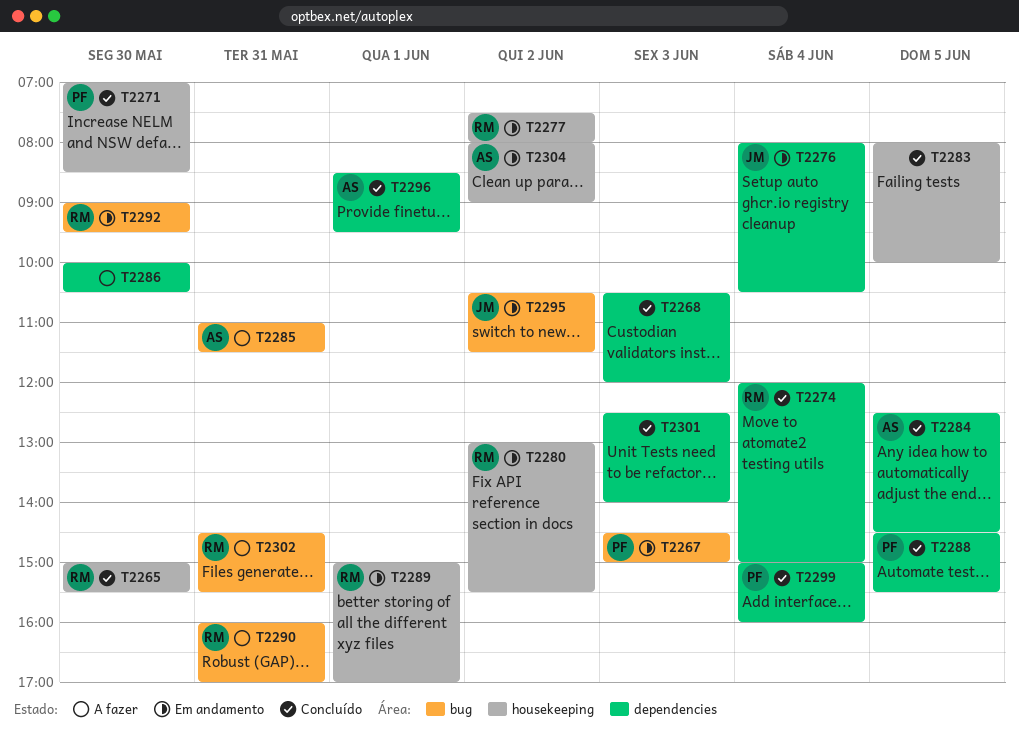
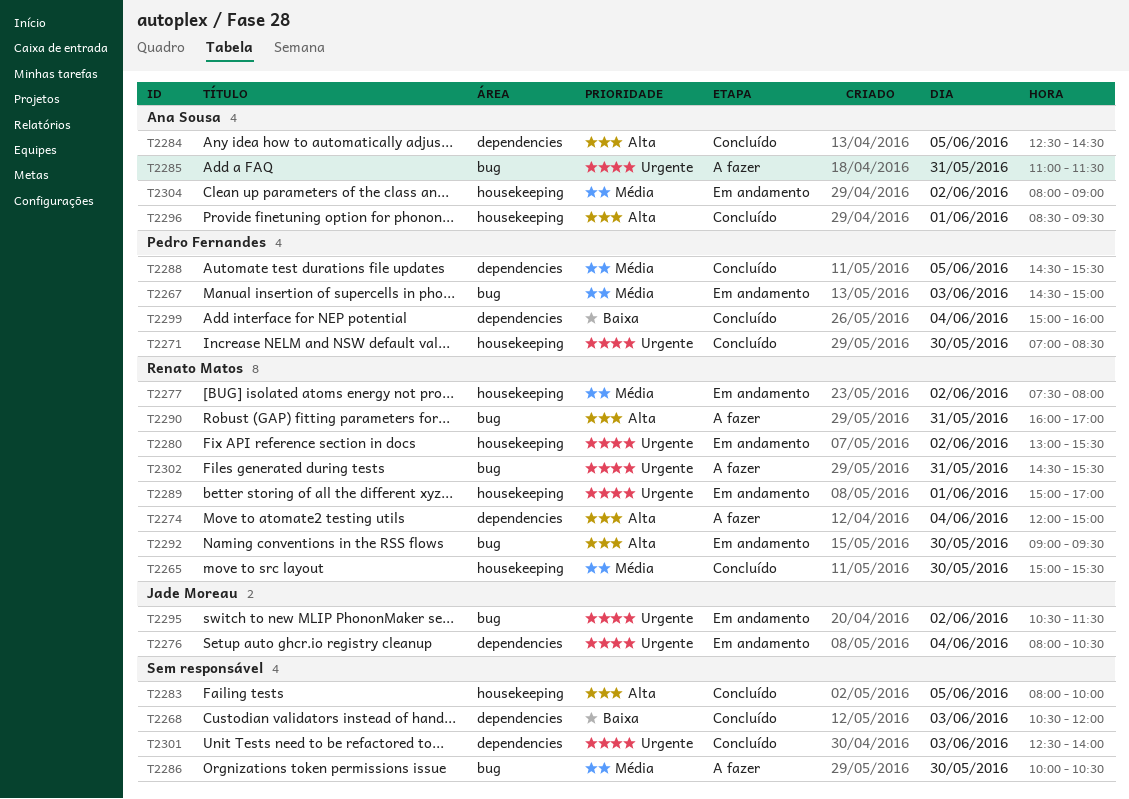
T2274, status: Concluído -> A fazer
T2286, label: dependencies -> bug
T2296, label: dependencies -> housekeeping

